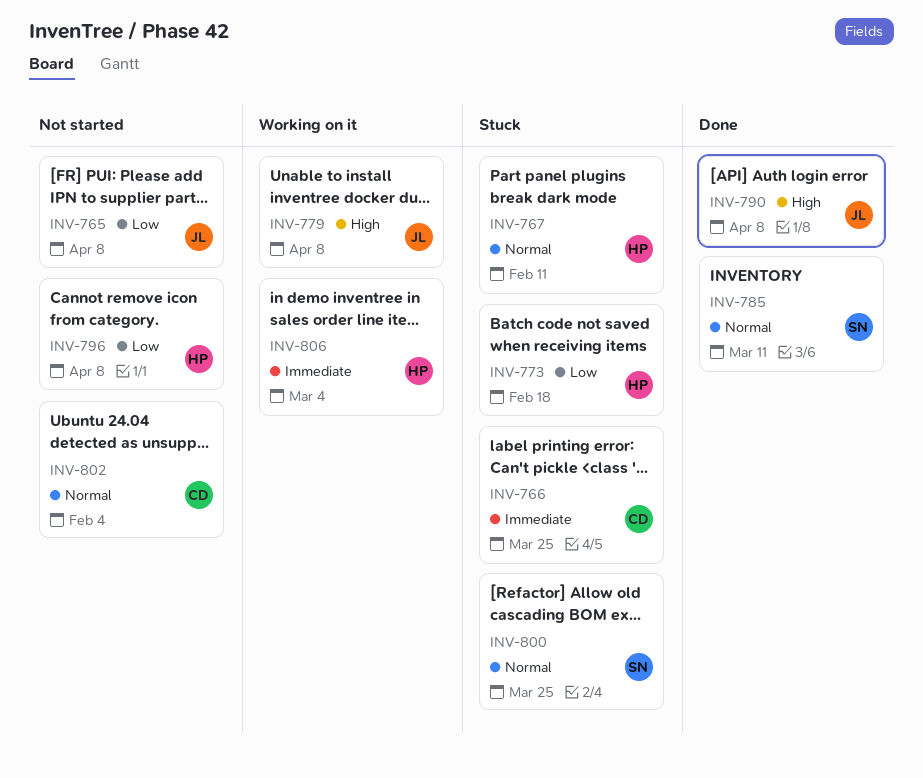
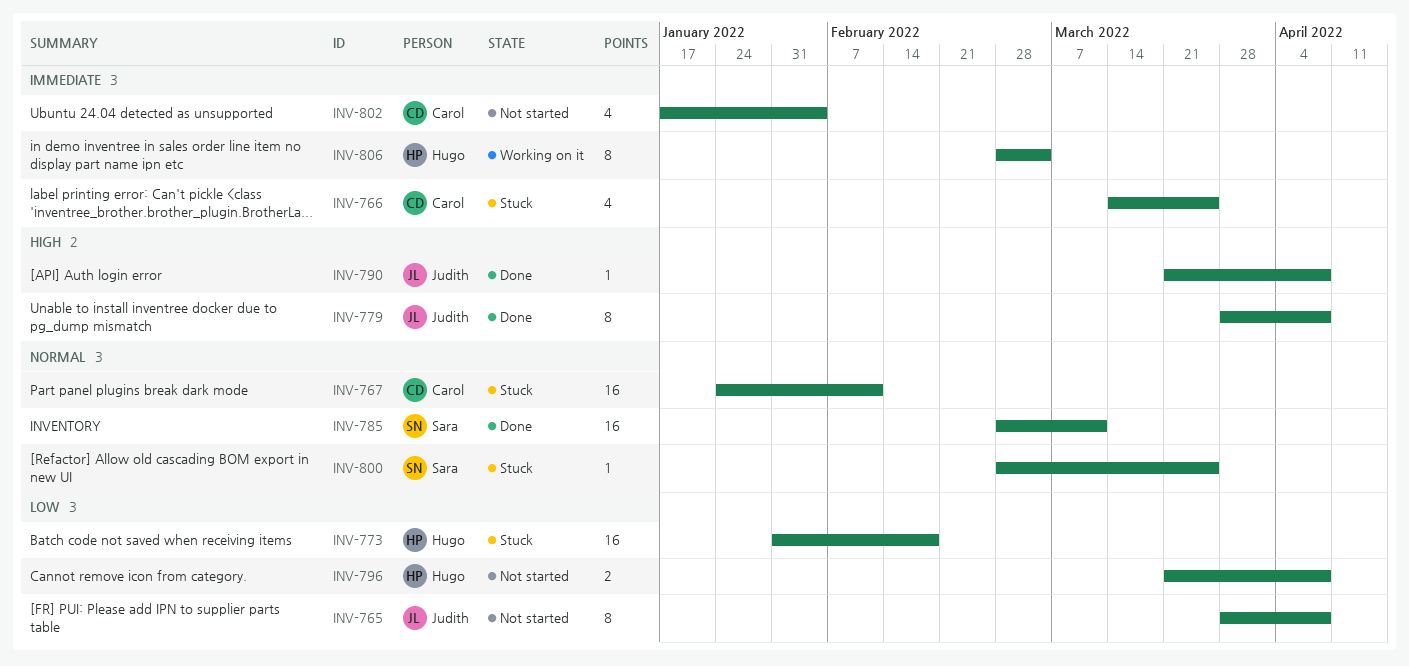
INV-767, owner: Hugo -> Carol
INV-779, status: Working on it -> Done
INV-802, priority: Normal -> Immediate

